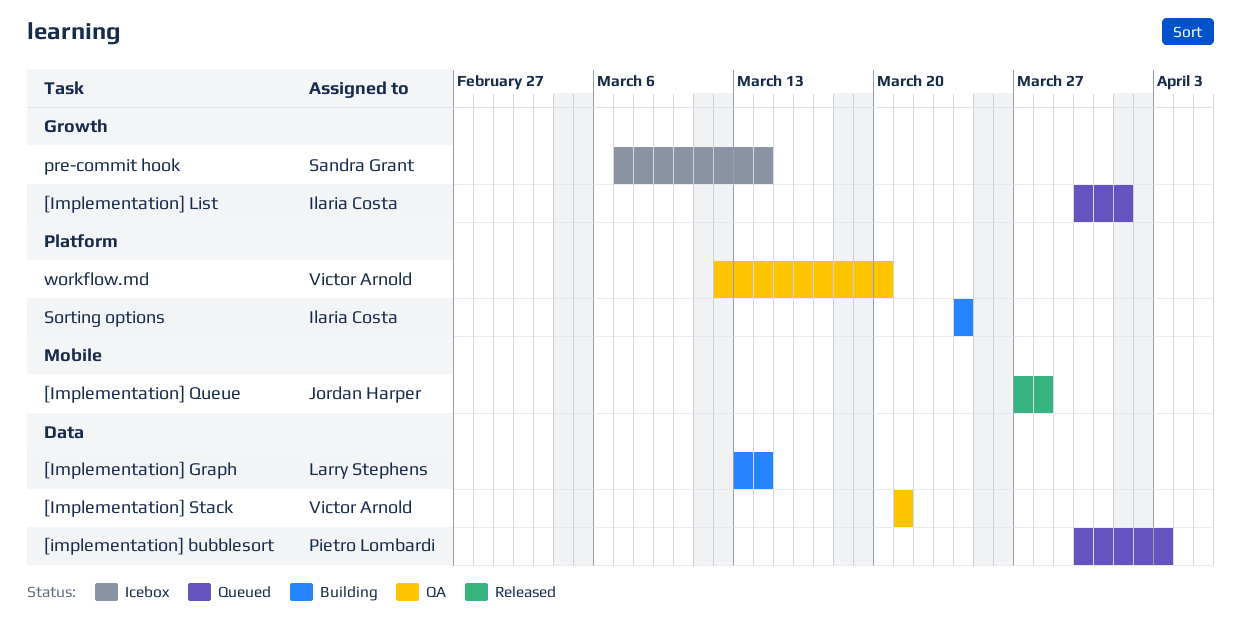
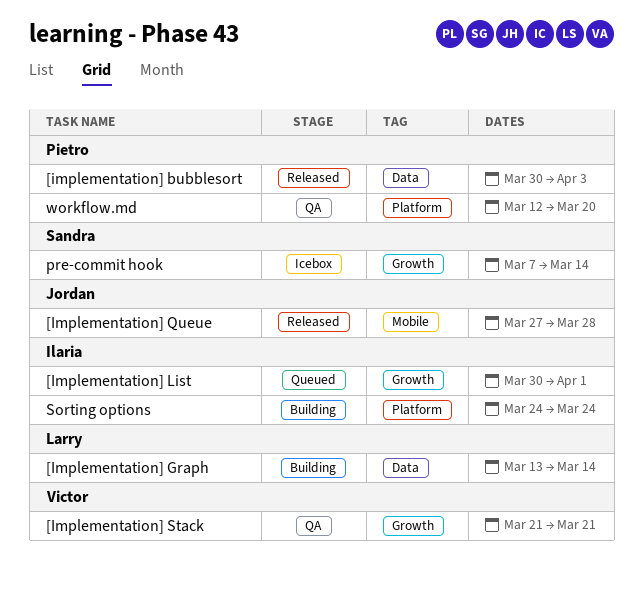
[implementation] bubblesort, status: Queued -> Released
[Implementation] Stack, label: Data -> Growth
workflow.md, owner: Victor Arnold -> Pietro Lombardi

